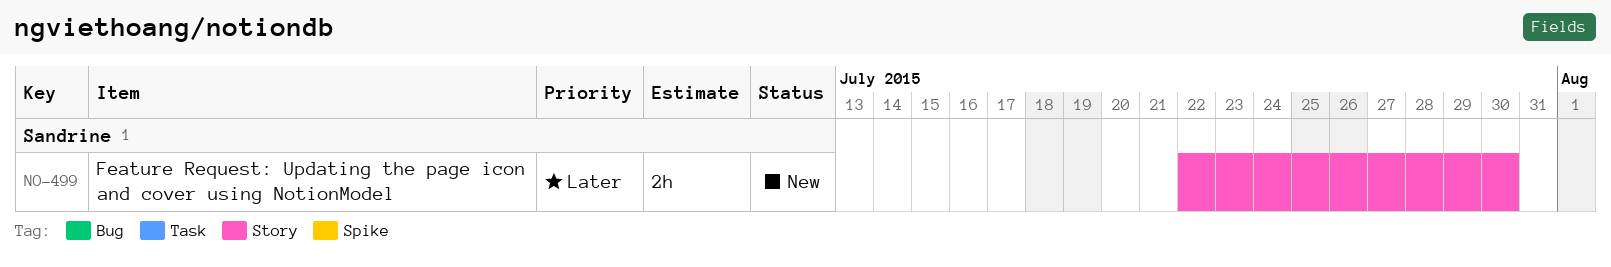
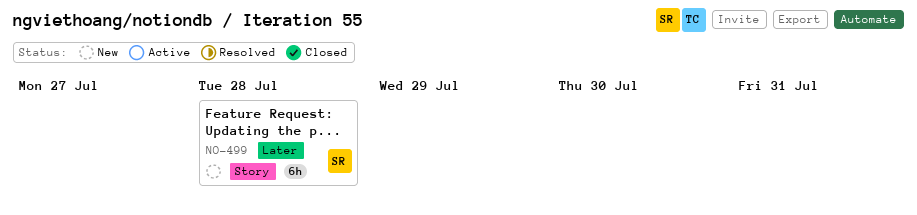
NO-499, estimate: 2h -> 6h
NO-499, due: Jul 30 -> Jul 28

